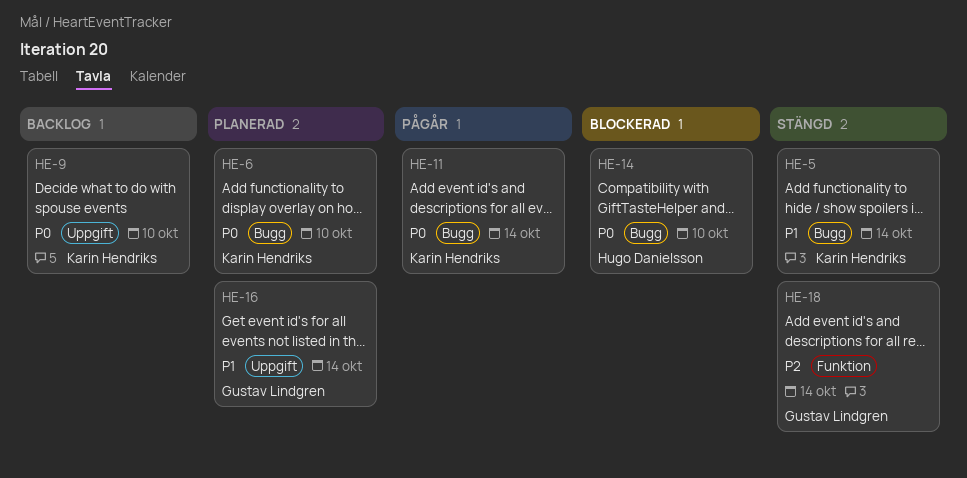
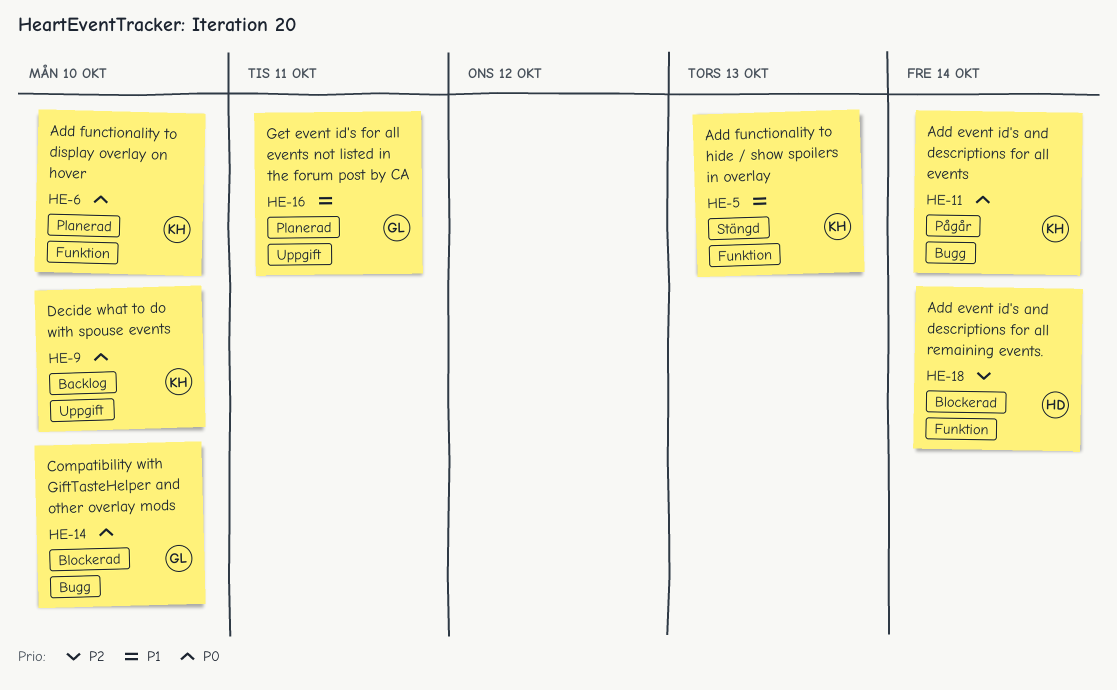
HE-5, label: Bugg -> Funktion
HE-5, due: Oct 14 -> Oct 13
HE-6, label: Bugg -> Funktion
HE-14, owner: Hugo Danielsson -> Gustav Lindgren
HE-16, due: Oct 14 -> Oct 11
HE-18, status: Stängd -> Blockerad
HE-18, owner: Gustav Lindgren -> Hugo Danielsson

